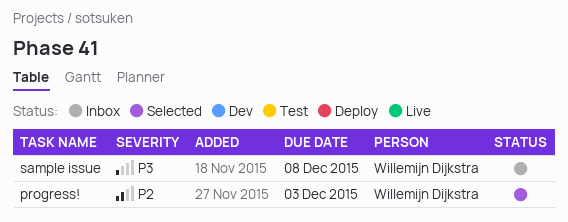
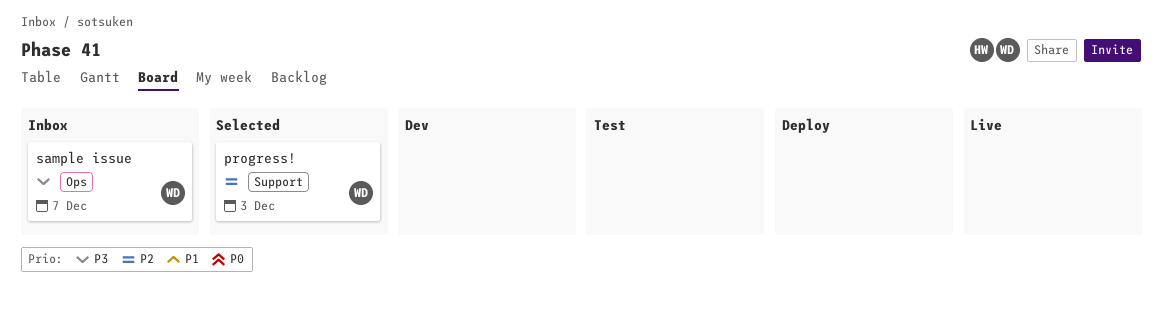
sample issue, due: Dec 8 -> Dec 7

